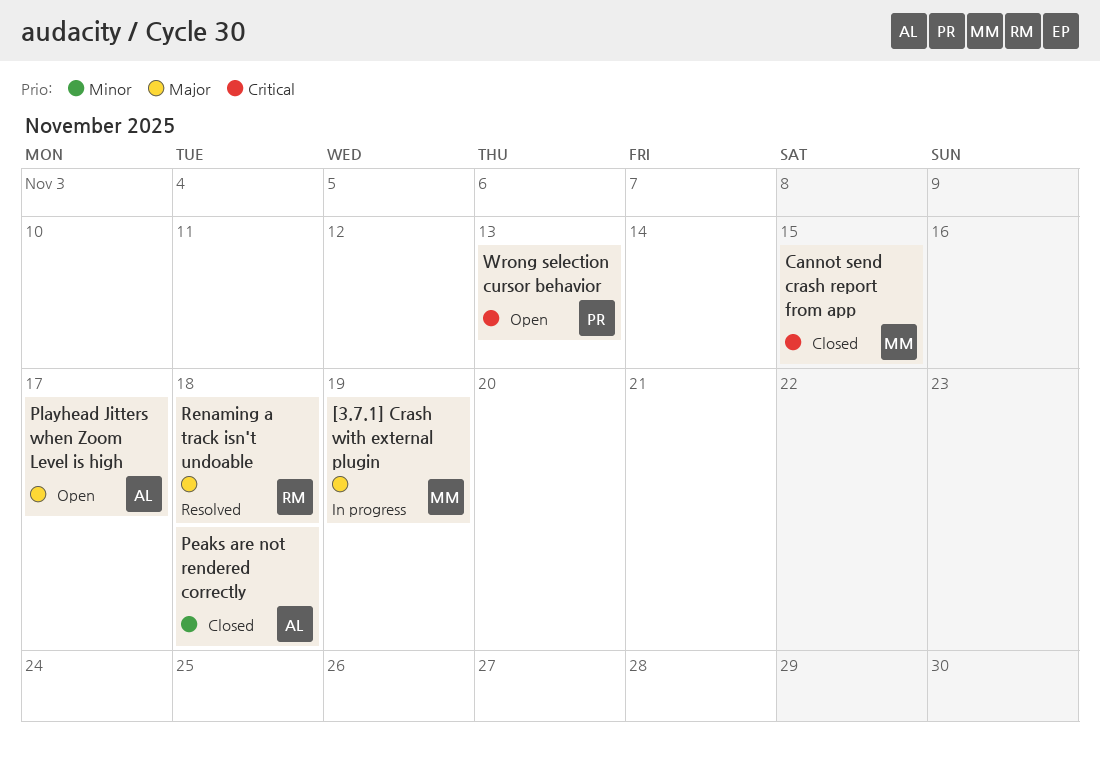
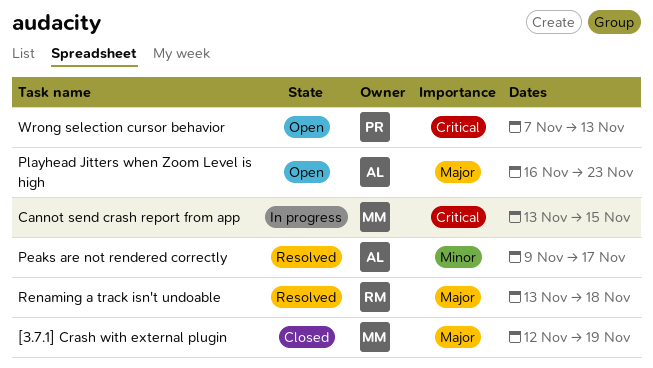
[3.7.1] Crash with external plugin, status: In progress -> Closed
Cannot send crash report from app, status: Closed -> In progress
Peaks are not rendered correctly, status: Closed -> Resolved
Peaks are not rendered correctly, due: Nov 18 -> Nov 17
Playhead Jitters when Zoom Level is high, due: Nov 17 -> Nov 23

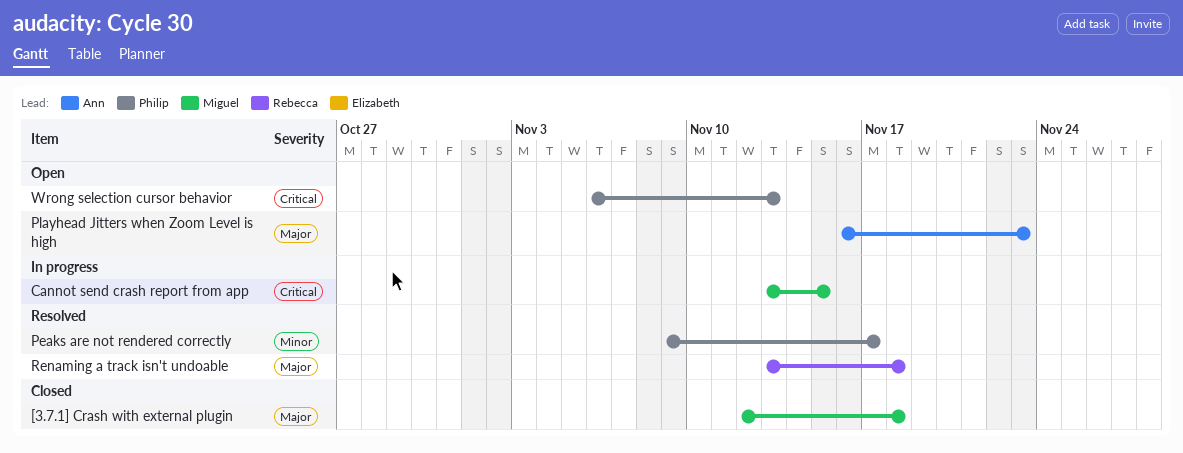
[3.7.1] Crash with external plugin, due: Nov 19 -> Nov 18
Peaks are not rendered correctly, owner: Ann -> Philip
Wrong selection cursor behavior, start: Nov 7 -> Nov 6

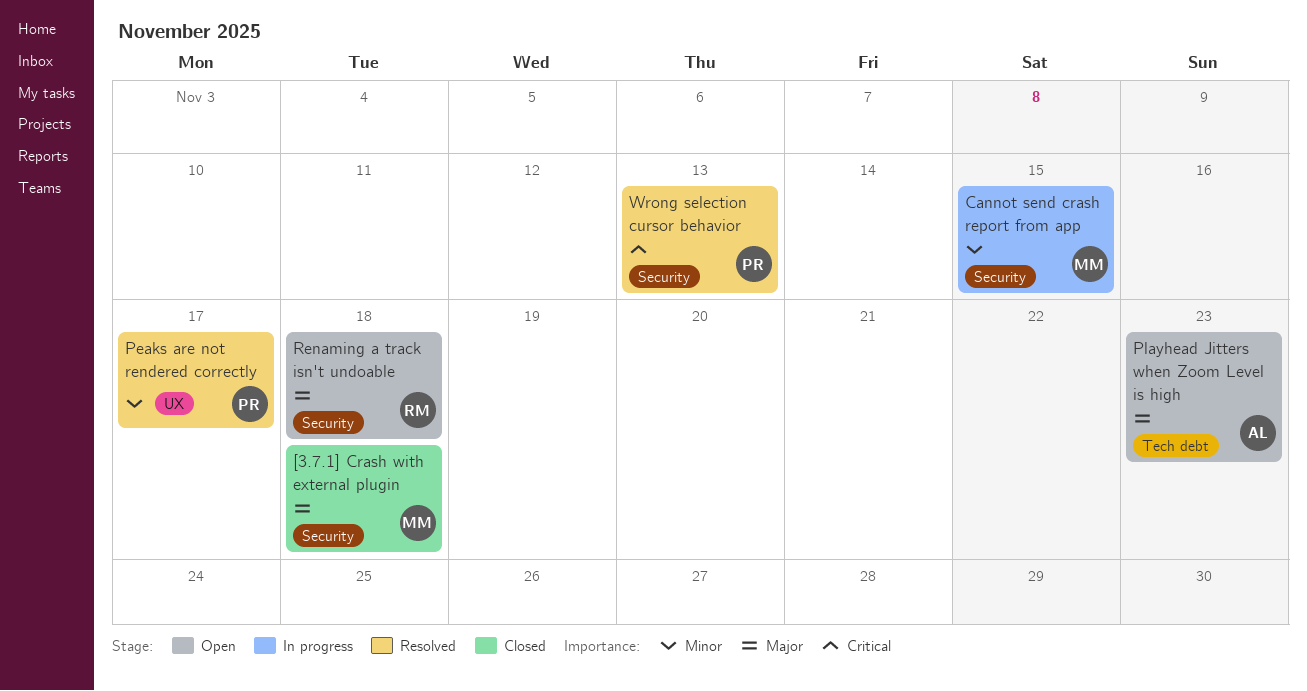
Cannot send crash report from app, priority: Critical -> Minor
Renaming a track isn't undoable, status: Resolved -> Open
Wrong selection cursor behavior, status: Open -> Resolved

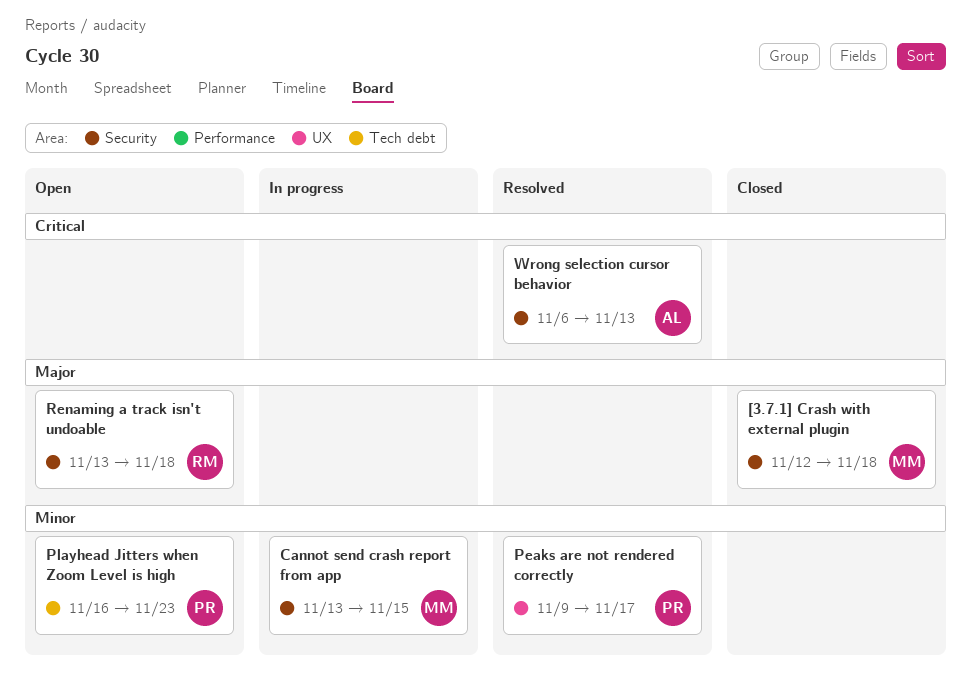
Playhead Jitters when Zoom Level is high, owner: AL -> PR
Playhead Jitters when Zoom Level is high, priority: Major -> Minor
Wrong selection cursor behavior, owner: PR -> AL

